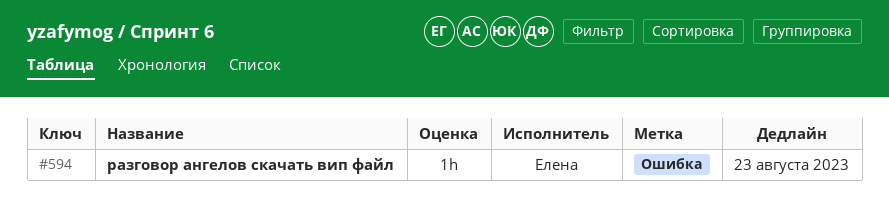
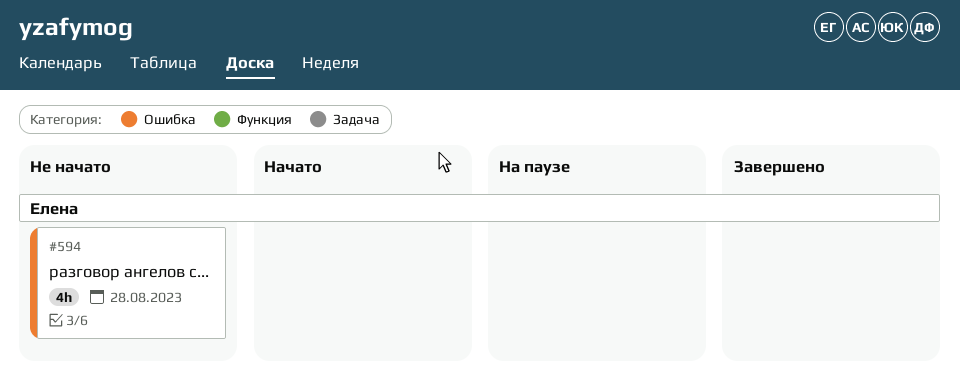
#594, estimate: 1h -> 4h
#594, due: Aug 23 -> Aug 28

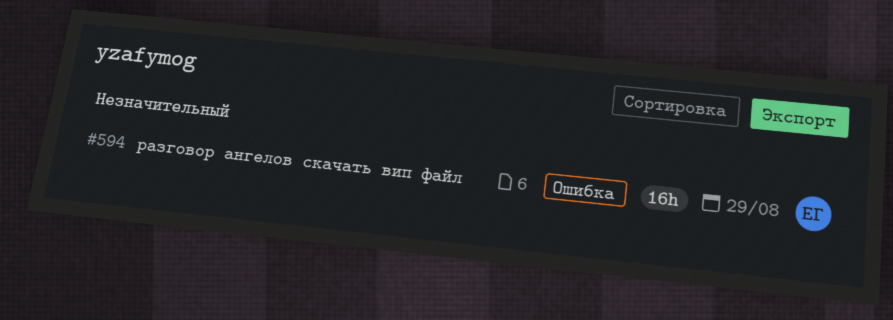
#594, estimate: 4h -> 16h
#594, due: Aug 28 -> Aug 29

